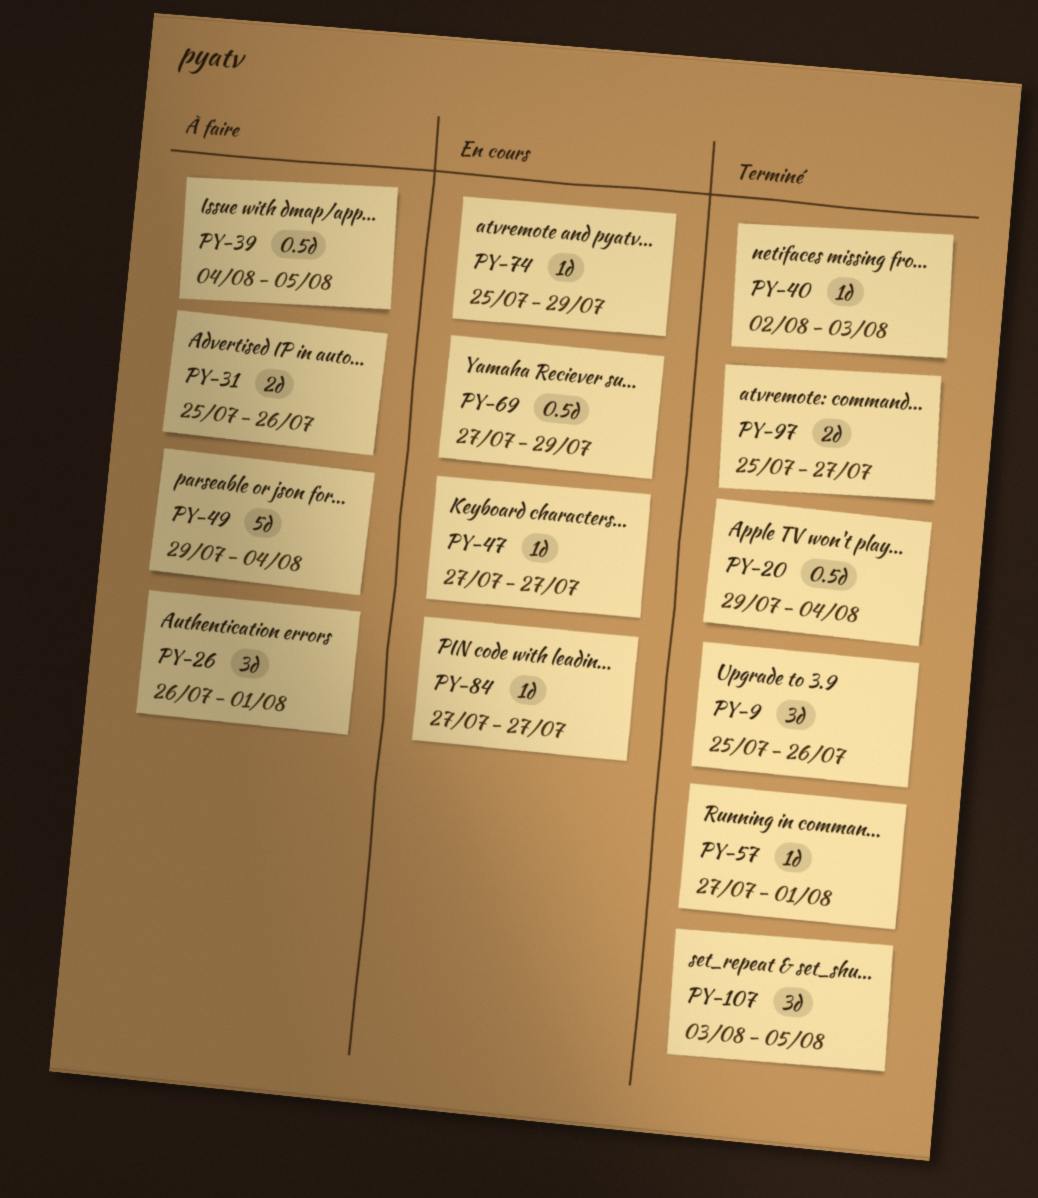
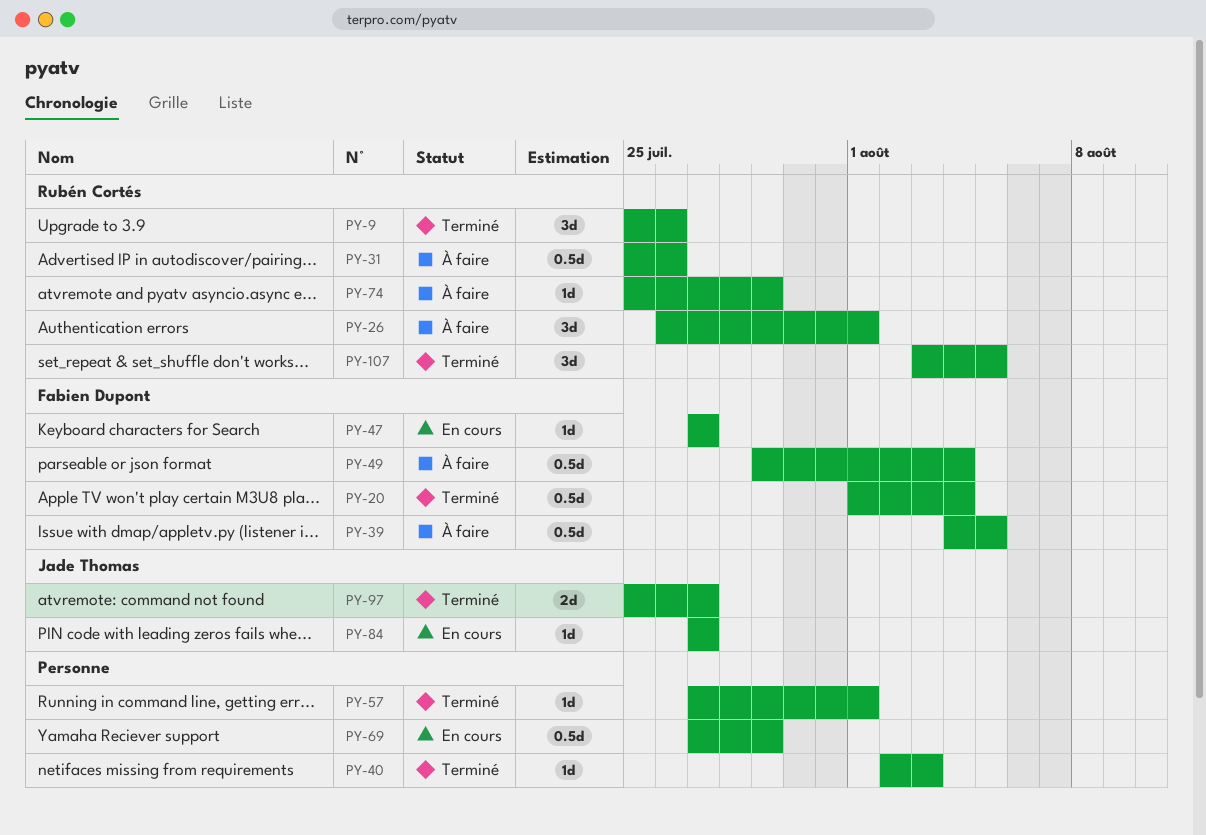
PY-20, start: Jul 29 -> Aug 1
PY-31, estimate: 2d -> 0.5d
PY-49, estimate: 5d -> 0.5d
PY-74, status: En cours -> À faire

